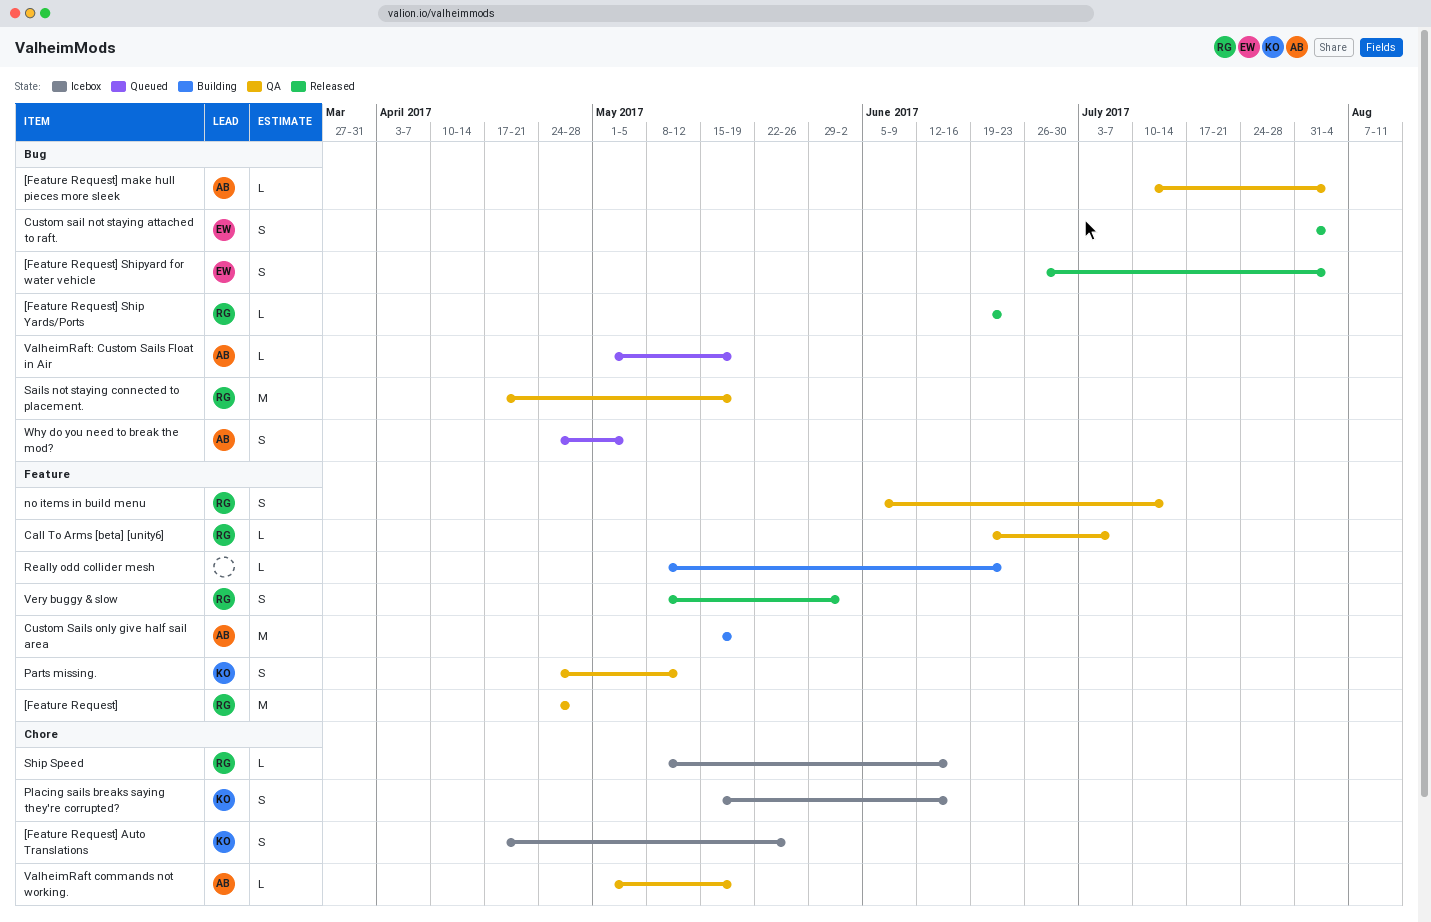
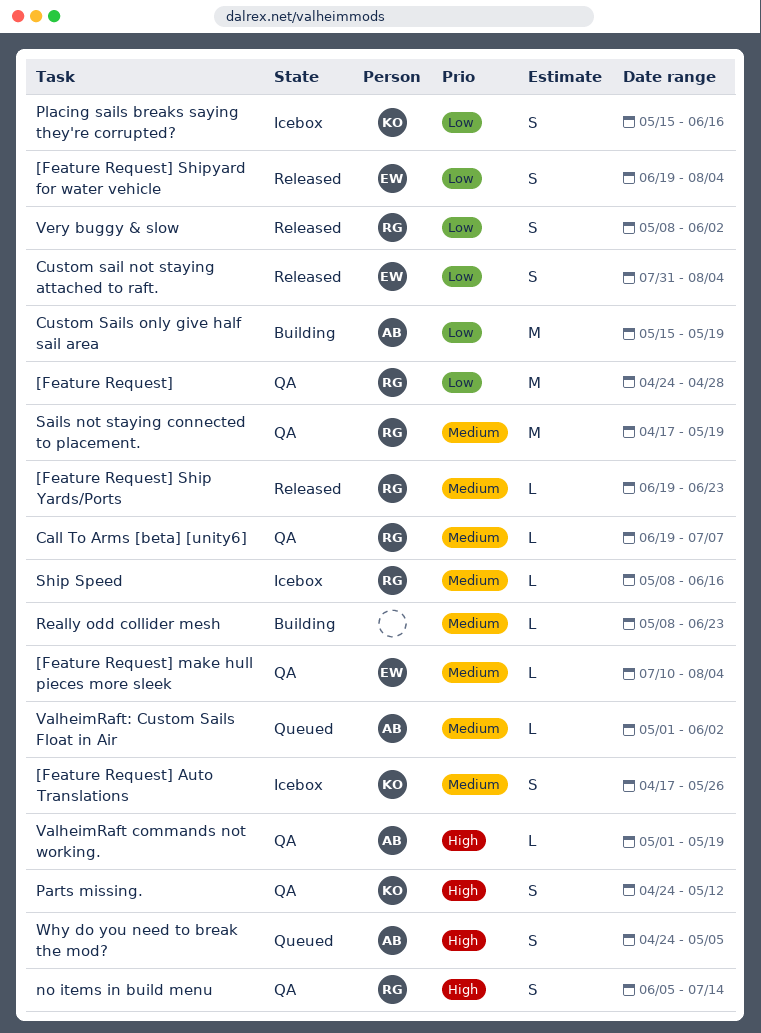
[Feature Request] make hull pieces more sleek, owner: AB -> EW
[Feature Request] Shipyard for water vehicle, start: Jun 26 -> Jun 19
ValheimRaft: Custom Sails Float in Air, due: May 19 -> Jun 2

